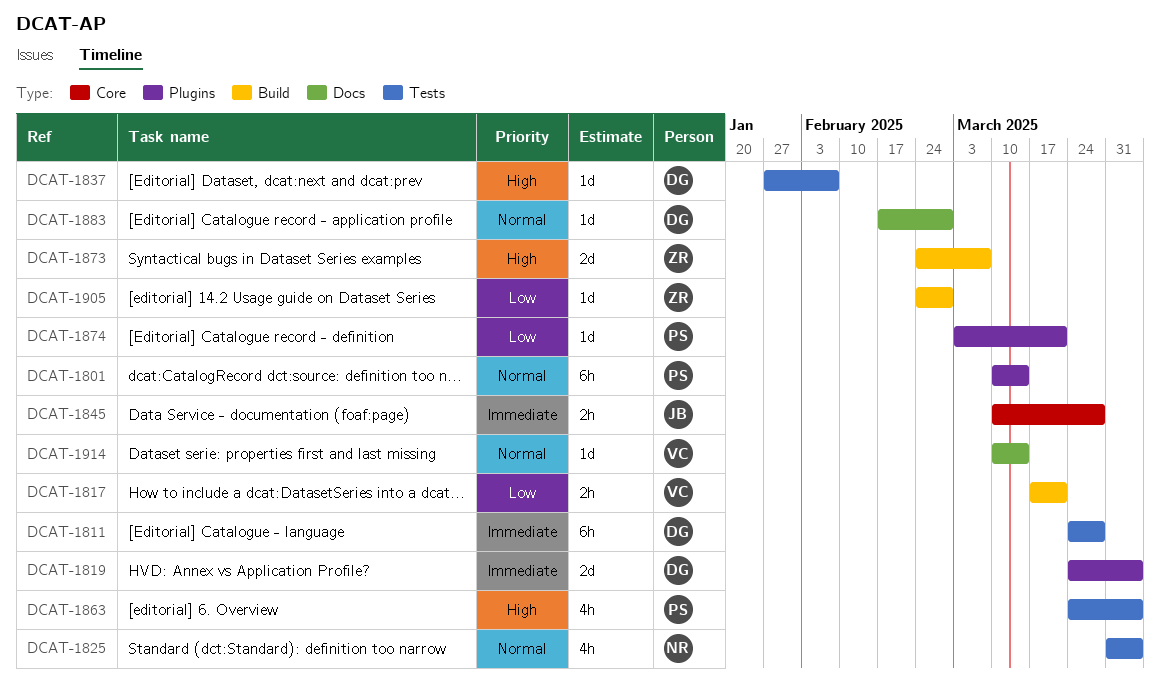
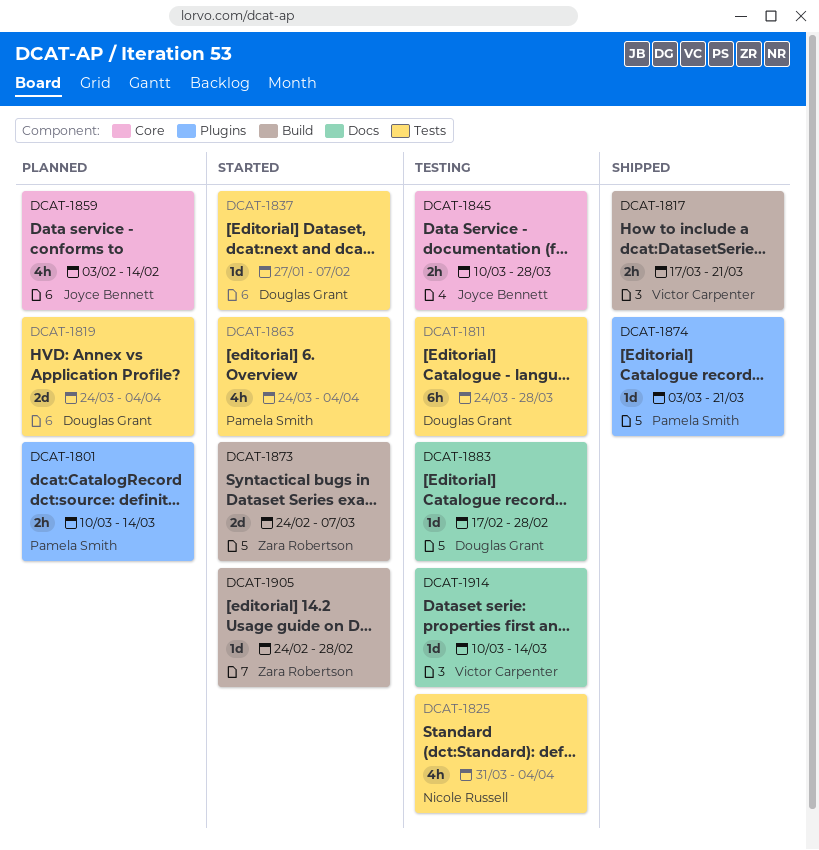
DCAT-1801, estimate: 6h -> 2h
DCAT-1819, label: Plugins -> Tests
DCAT-1859: none -> present

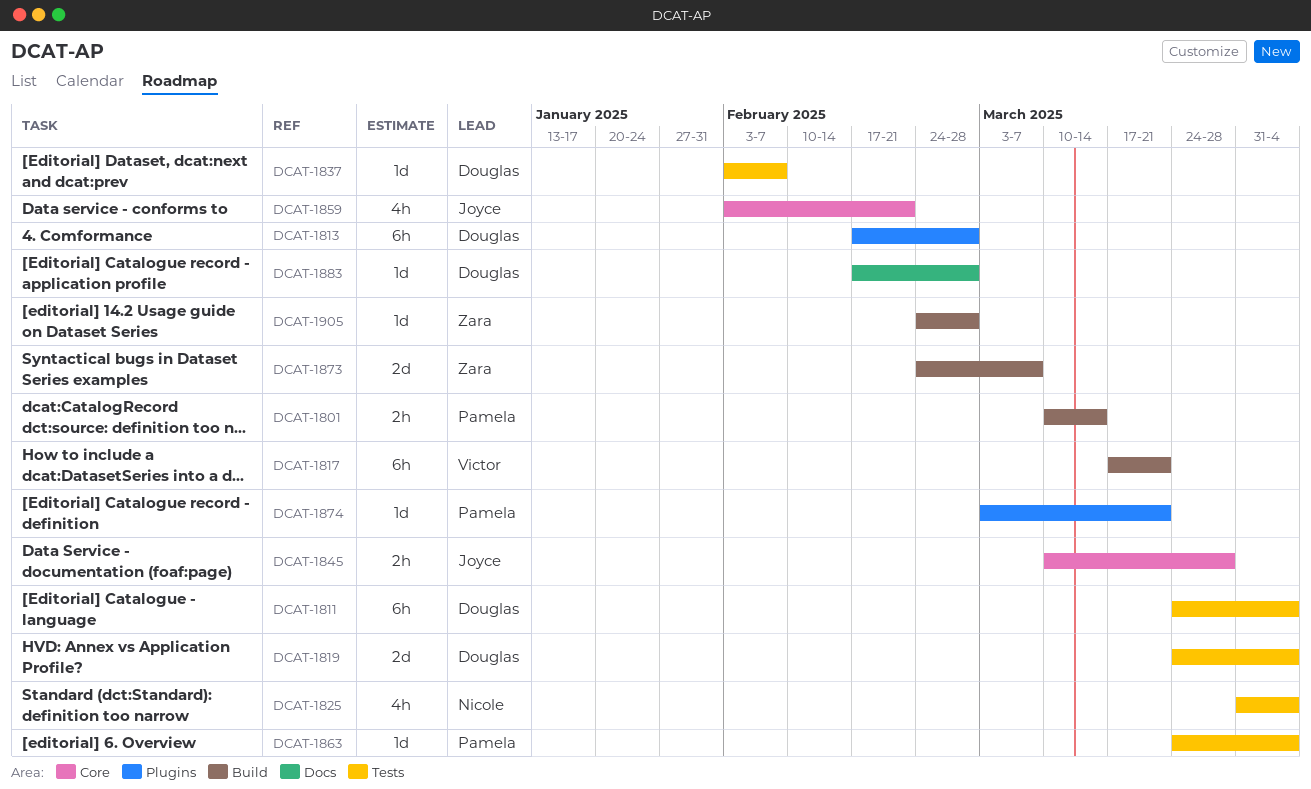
DCAT-1801, label: Plugins -> Build
DCAT-1811, due: Mar 28 -> Apr 4
DCAT-1813: none -> present
DCAT-1817, estimate: 2h -> 6h
DCAT-1837, start: Jan 27 -> Feb 3
DCAT-1859, due: Feb 14 -> Feb 21
DCAT-1863, estimate: 4h -> 1d
DCAT-1914: present -> none

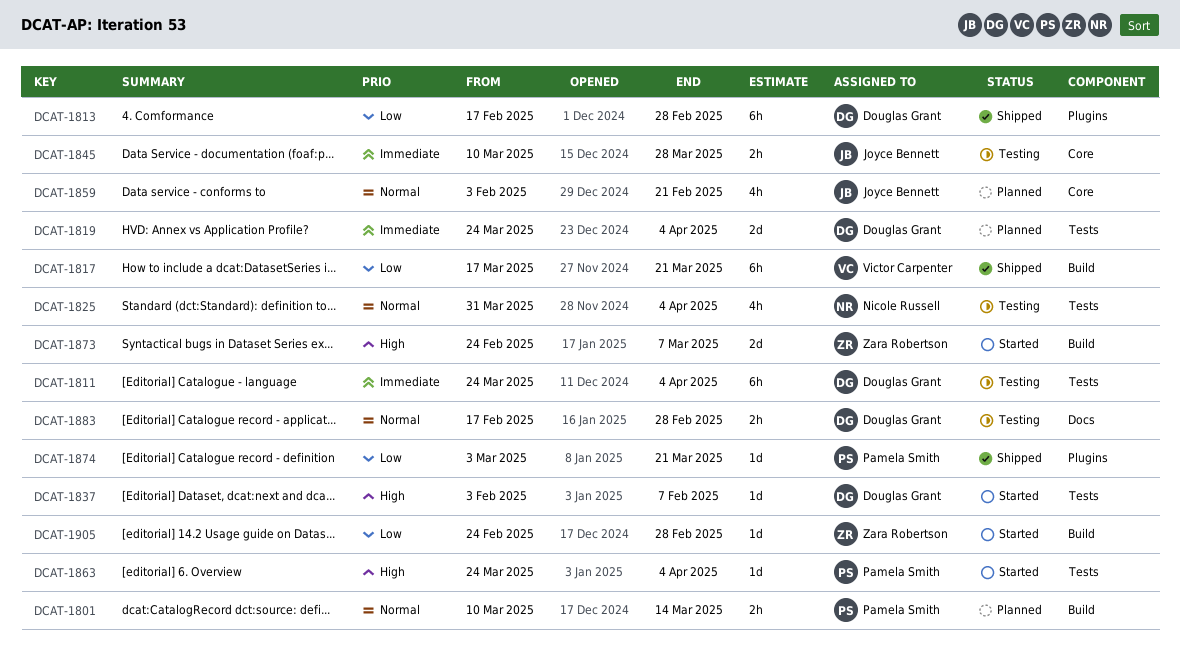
DCAT-1883, estimate: 1d -> 2h

